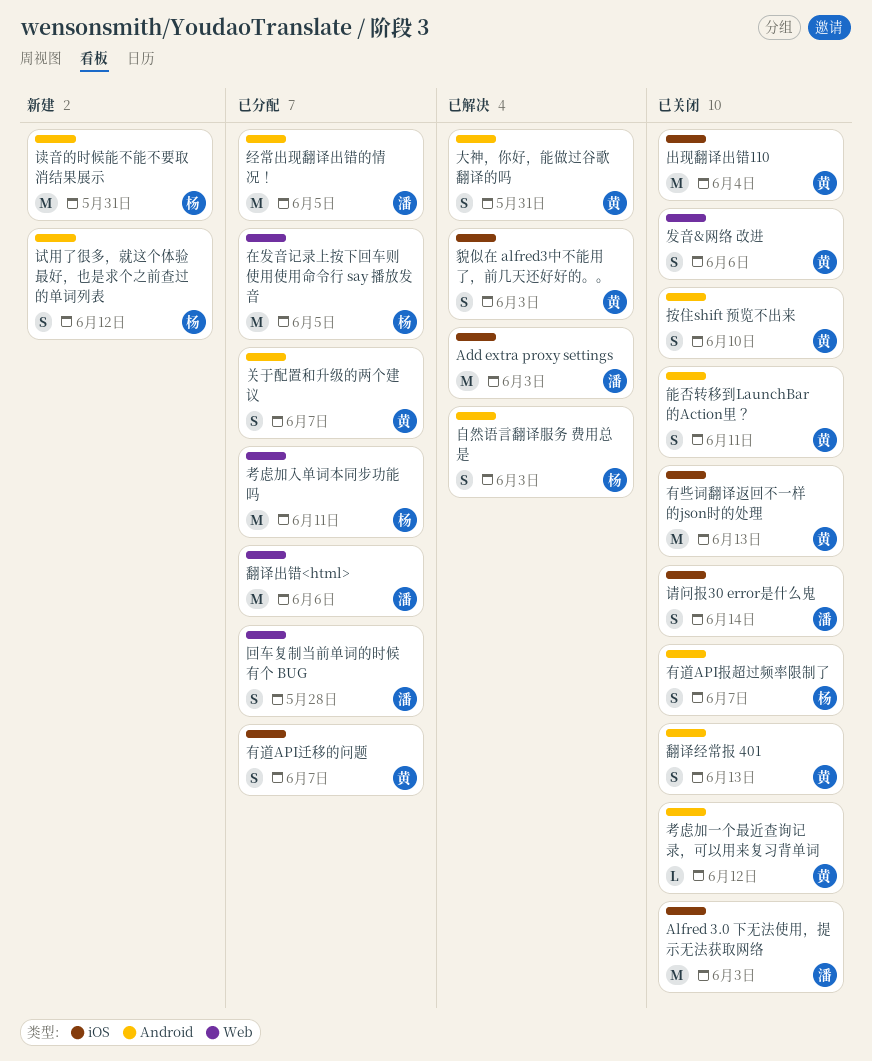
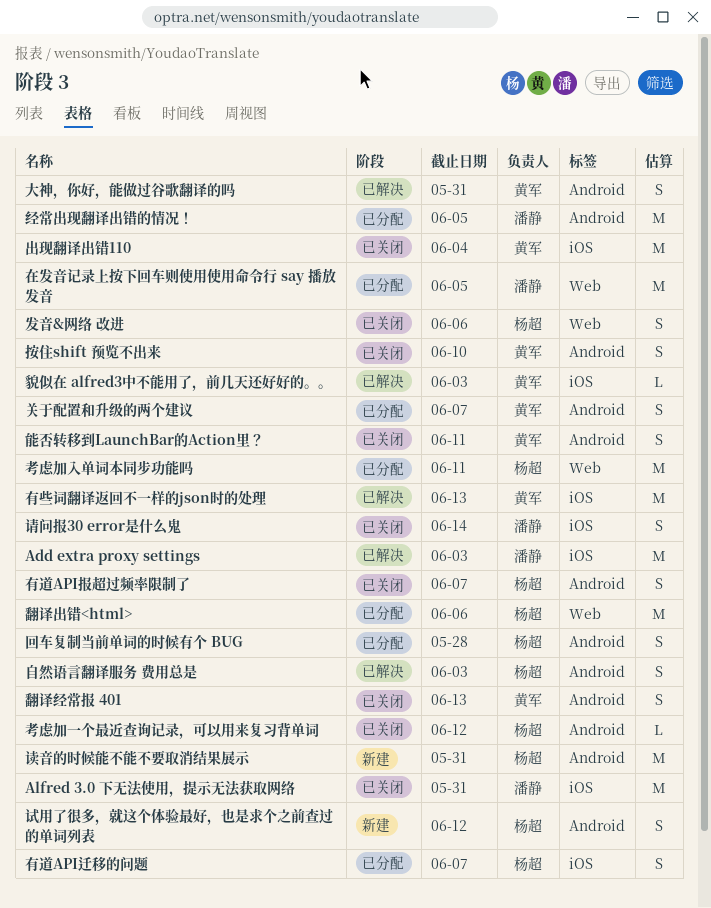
Alfred 3.0 下无法使用，提示无法获取网络, due: Jun 3 -> May 31
发音&网络 改进, owner: 黄军 -> 杨超
回车复制当前单词的时候有个 BUG, owner: 潘静 -> 杨超
回车复制当前单词的时候有个 BUG, label: Web -> Android
在发音记录上按下回车则使用使用命令行 say 播放发音, owner: 杨超 -> 潘静
有些词翻译返回不一样的json时的处理, status: 已关闭 -> 已解决
有道API迁移的问题, owner: 黄军 -> 杨超
翻译出错<html>, owner: 潘静 -> 杨超
考虑加一个最近查询记录，可以用来复习背单词, owner: 黄军 -> 杨超
貌似在 alfred3中不能用了，前几天还好好的。。, estimate: S -> L

